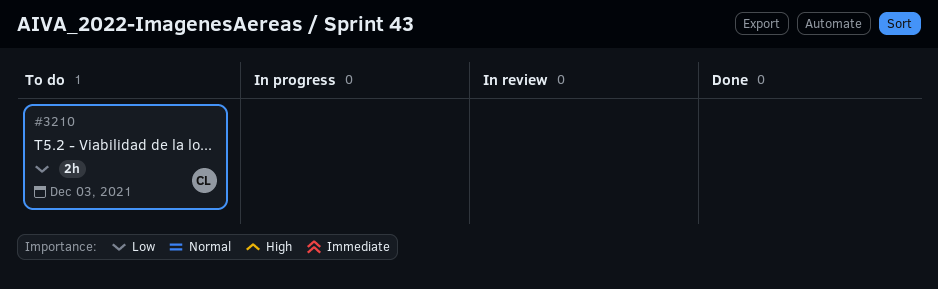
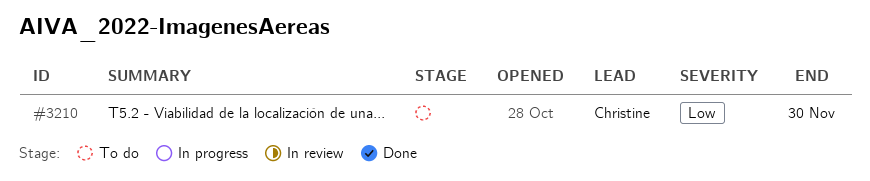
#3210, due: Dec 3 -> Nov 30

